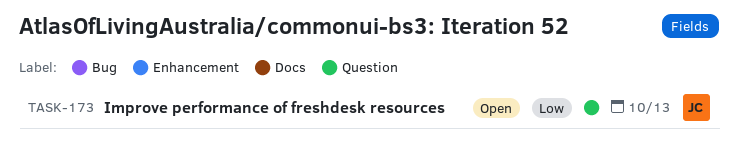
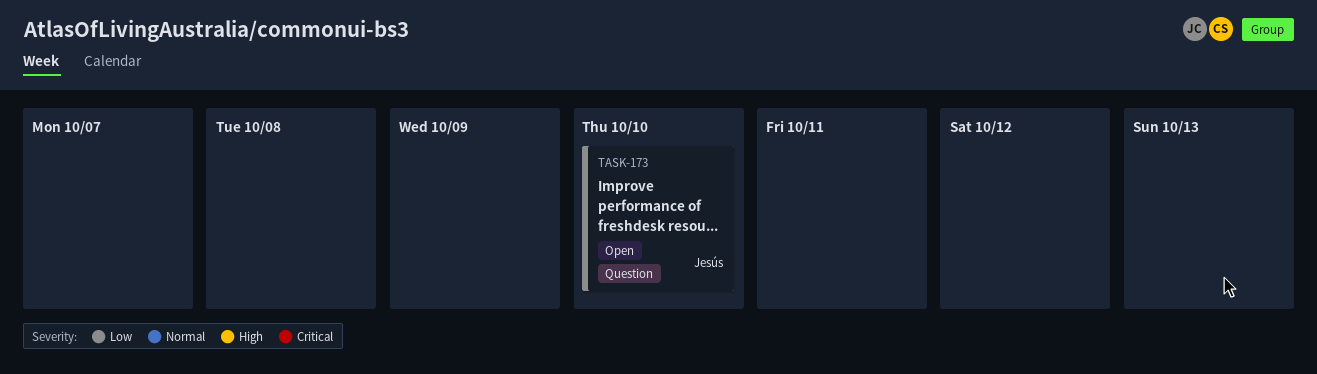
TASK-173, due: Oct 13 -> Oct 10

